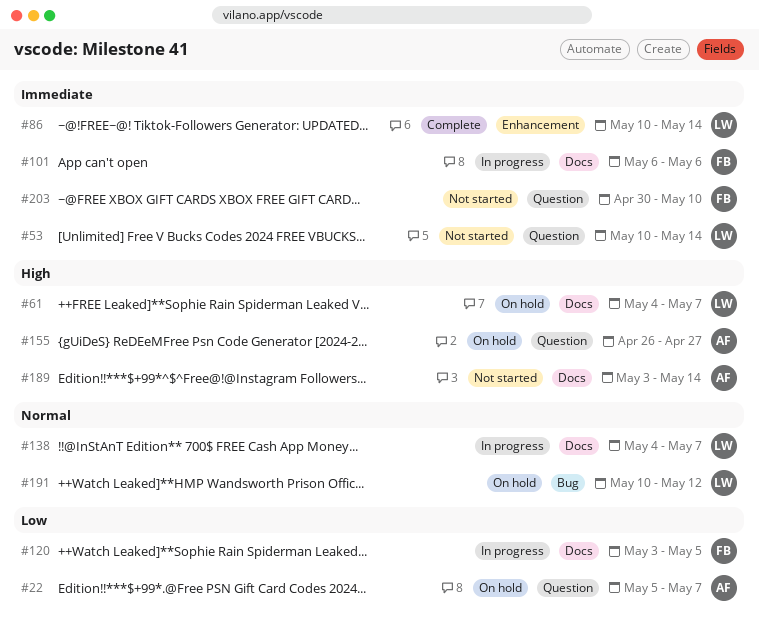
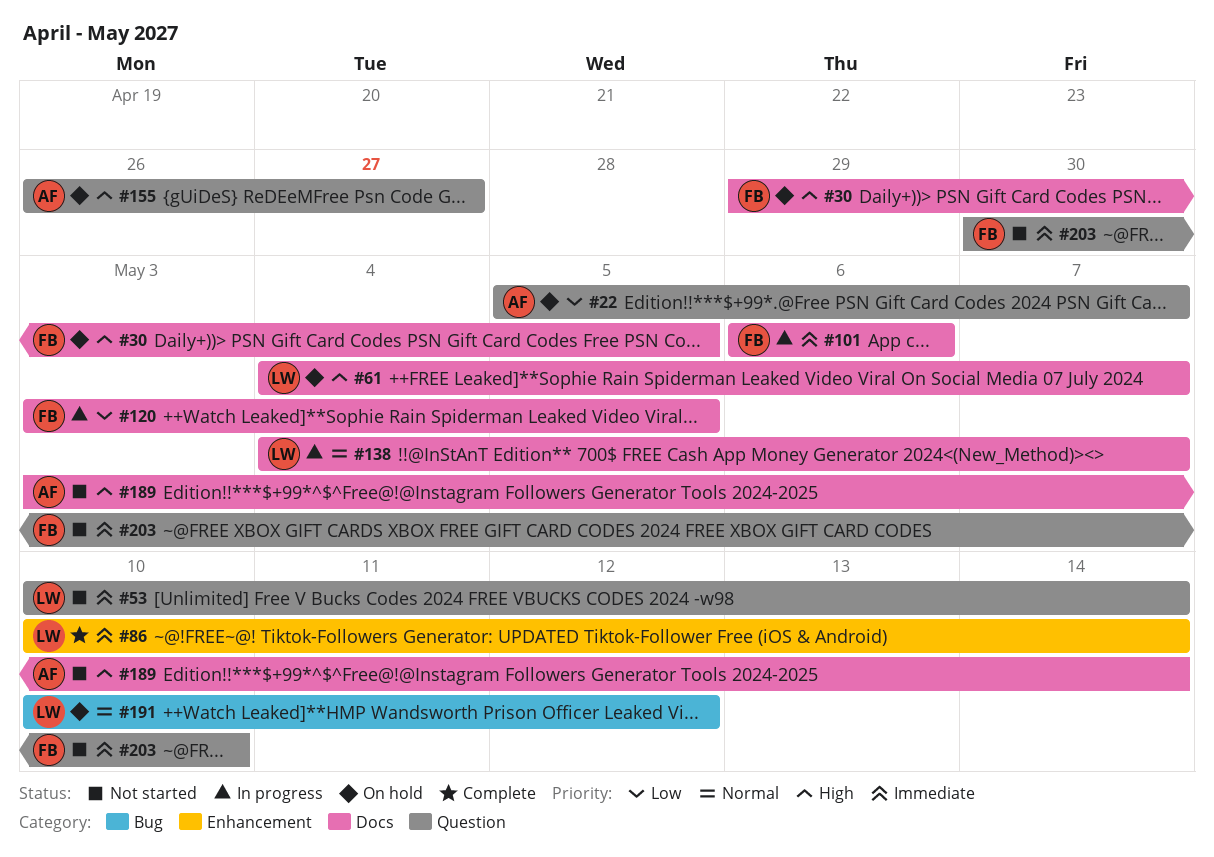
#30: none -> present

